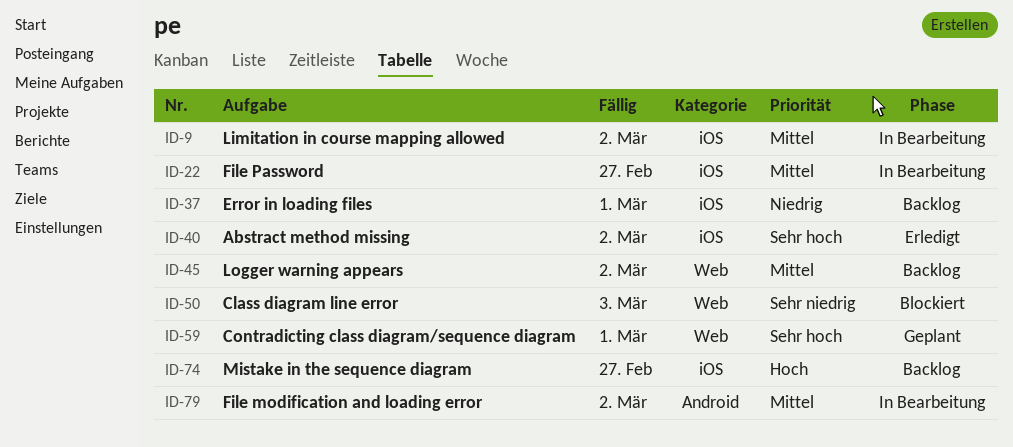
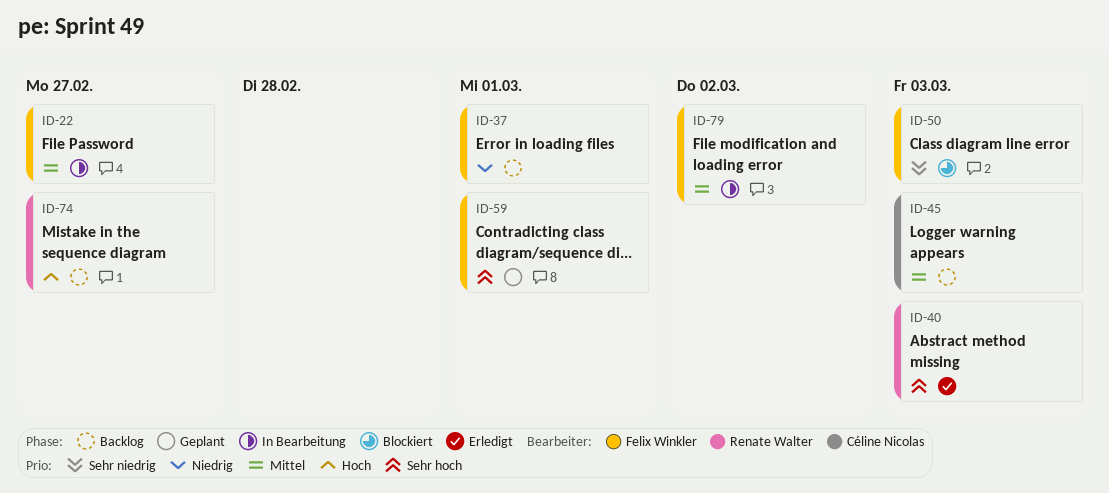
ID-9: present -> none
ID-40, due: Mar 2 -> Mar 3
ID-45, due: Mar 2 -> Mar 3

